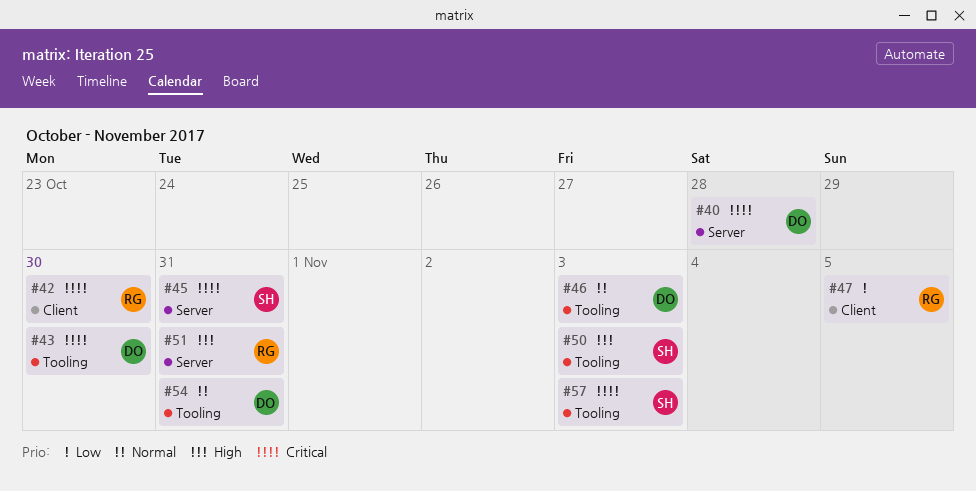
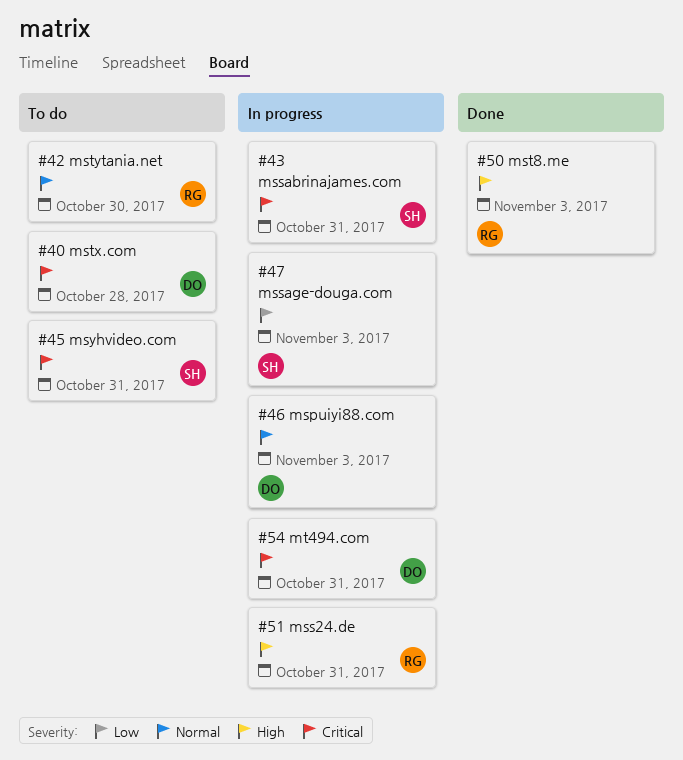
#42, priority: Critical -> Normal
#43, owner: DO -> SH
#43, due: Oct 30 -> Oct 31
#47, owner: RG -> SH
#47, due: Nov 5 -> Nov 3
#50, owner: SH -> RG
#54, priority: Normal -> Critical
#57: present -> none

